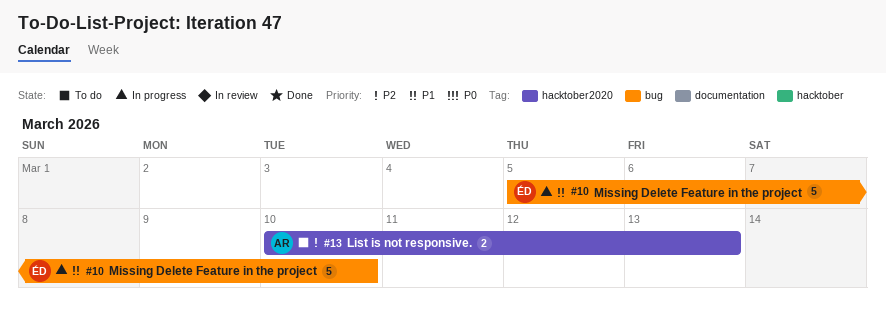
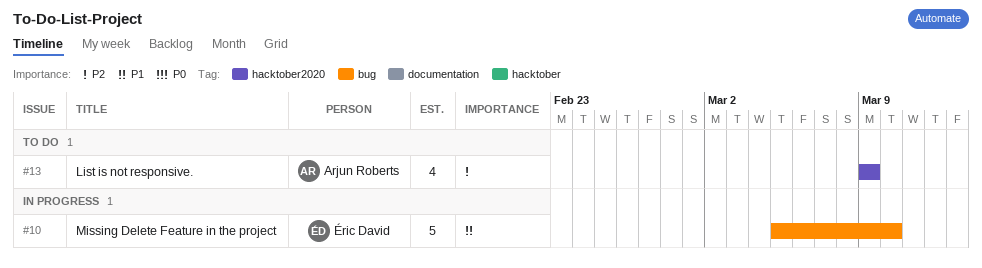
#13, estimate: 2 -> 4
#13, start: Mar 10 -> Mar 9
#13, due: Mar 13 -> Mar 9

